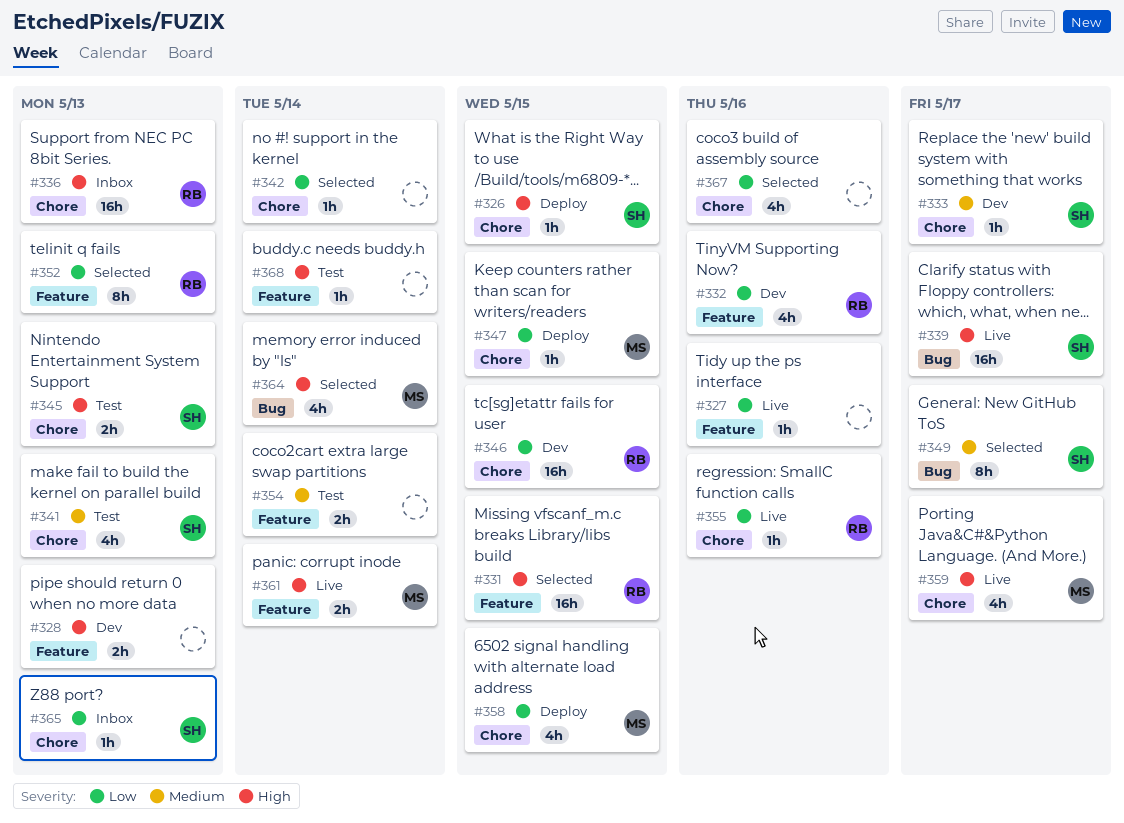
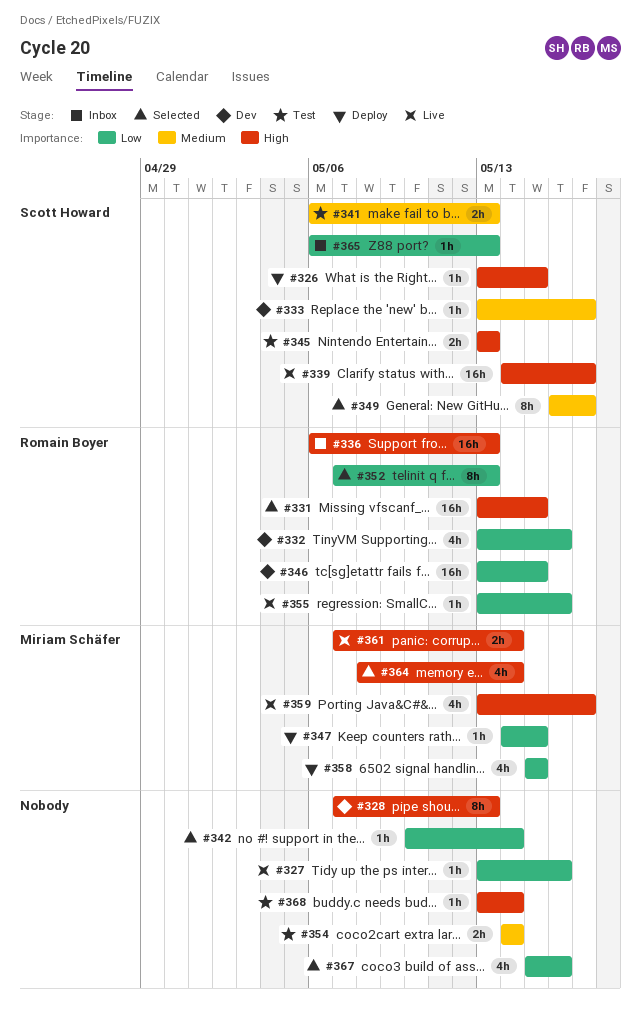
#328, estimate: 2h -> 8h
#341, estimate: 4h -> 2h

